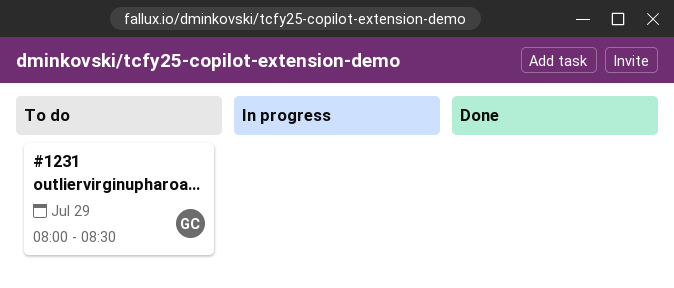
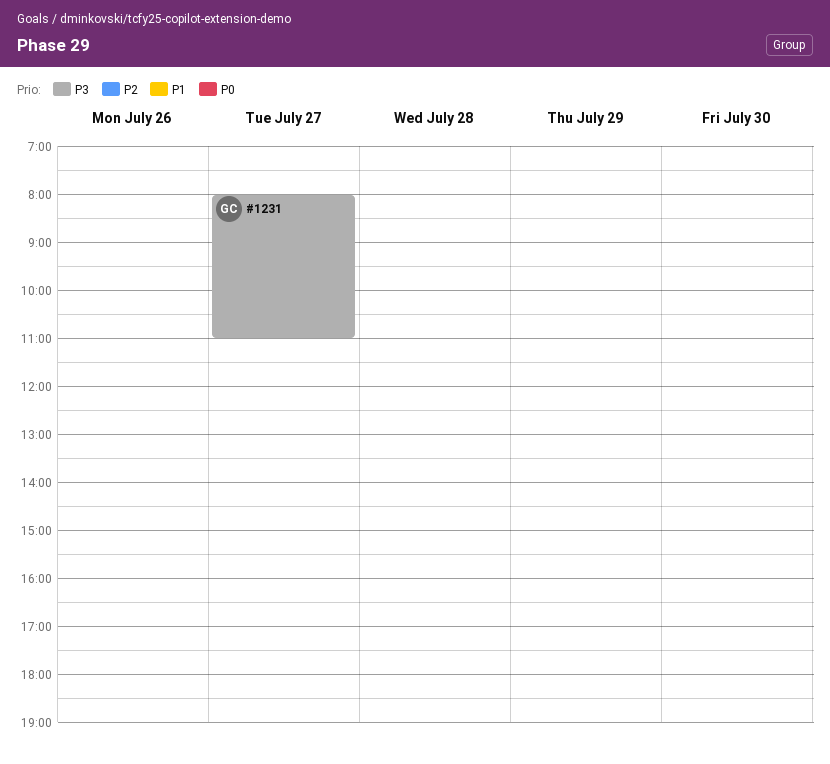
#1231, day: Jul 29 -> Jul 27
#1231, ends: 08:30 -> 11:00

